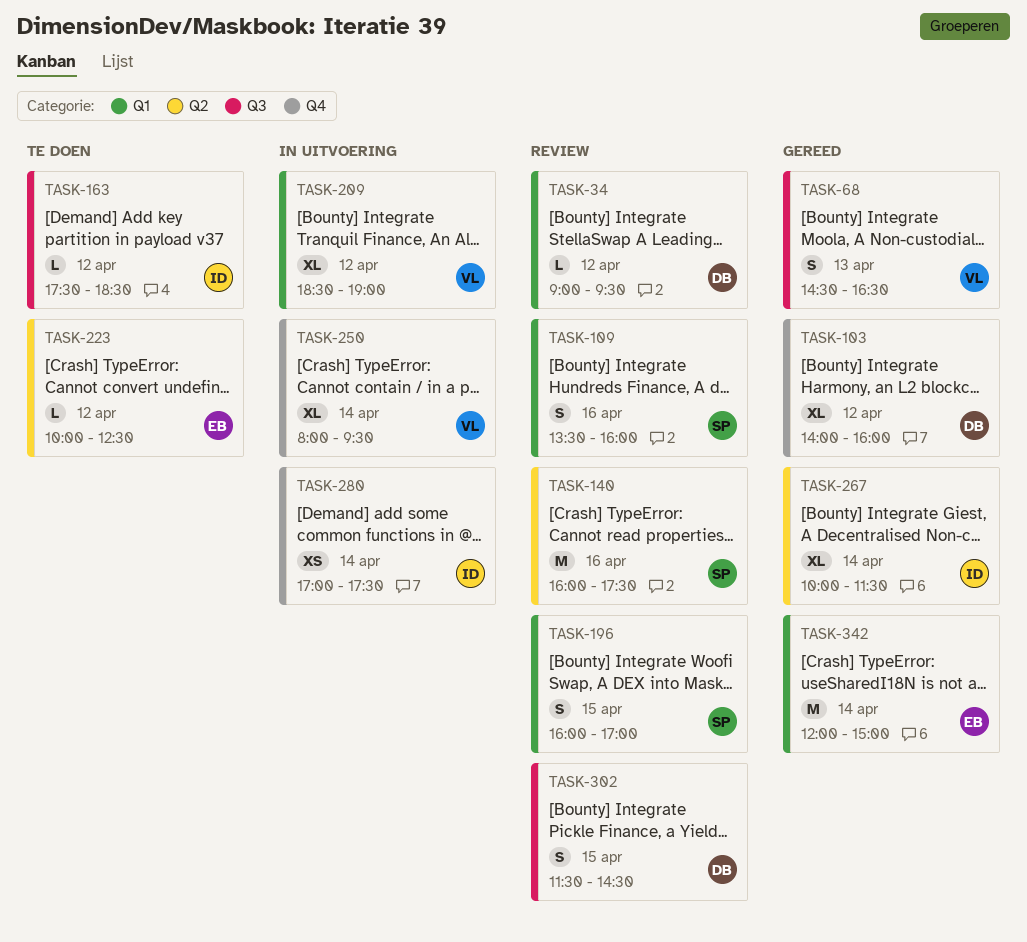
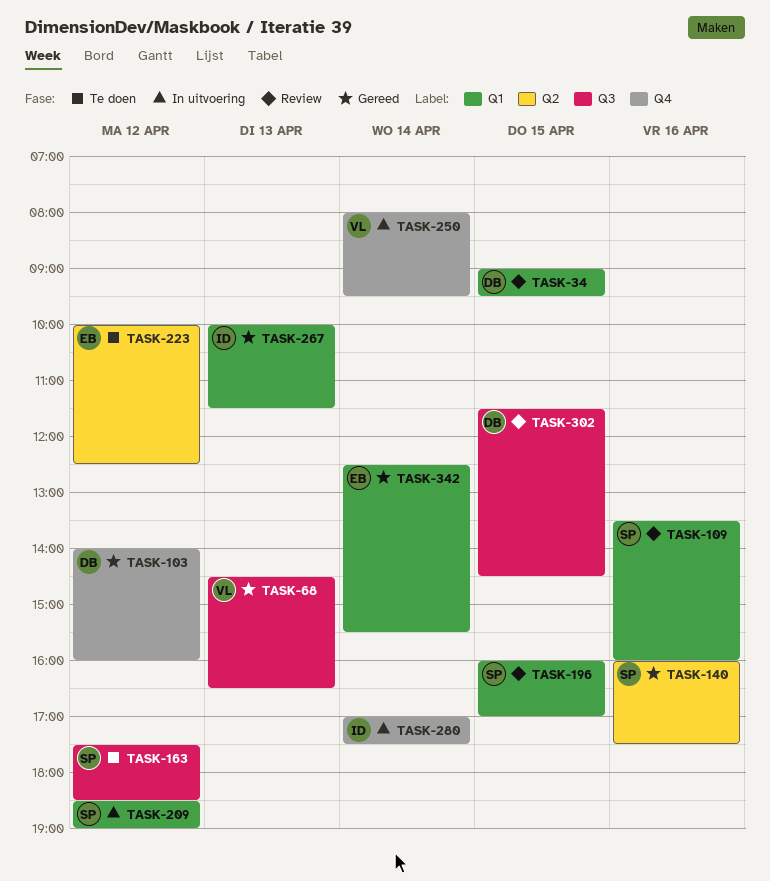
TASK-34, day: Apr 12 -> Apr 15
TASK-140, status: Review -> Gereed
TASK-163, owner: ID -> SP
TASK-209, owner: VL -> SP
TASK-267, label: Q2 -> Q1
TASK-267, day: Apr 14 -> Apr 13
TASK-342, begins: 12:00 -> 12:30
TASK-342, ends: 15:00 -> 15:30

